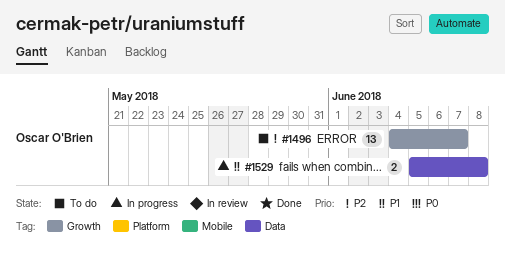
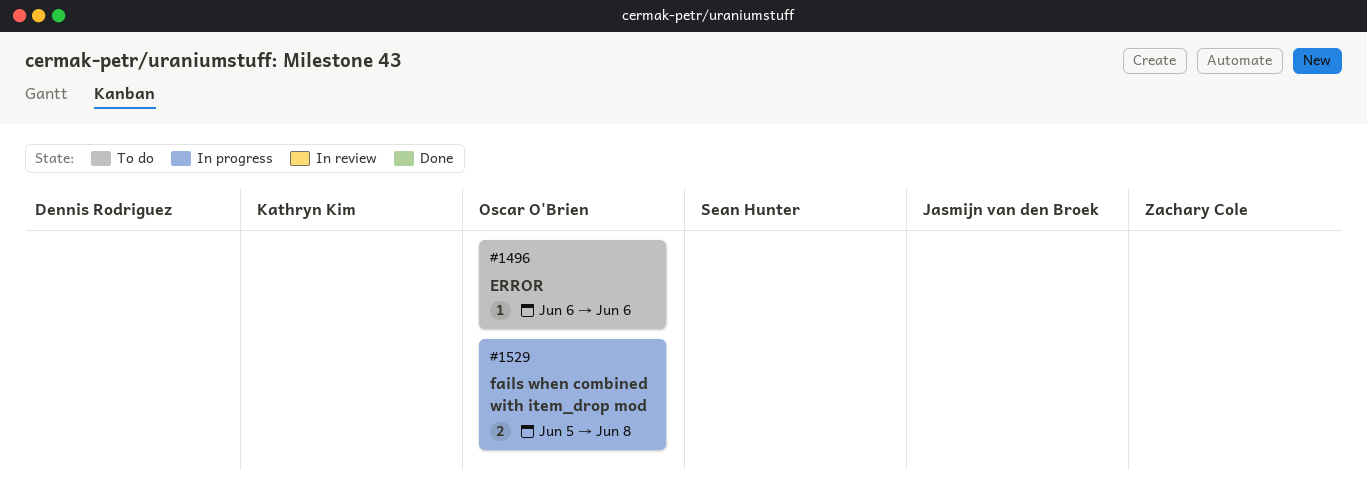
#1496, estimate: 13 -> 1
#1496, start: Jun 4 -> Jun 6
#1496, due: Jun 7 -> Jun 6

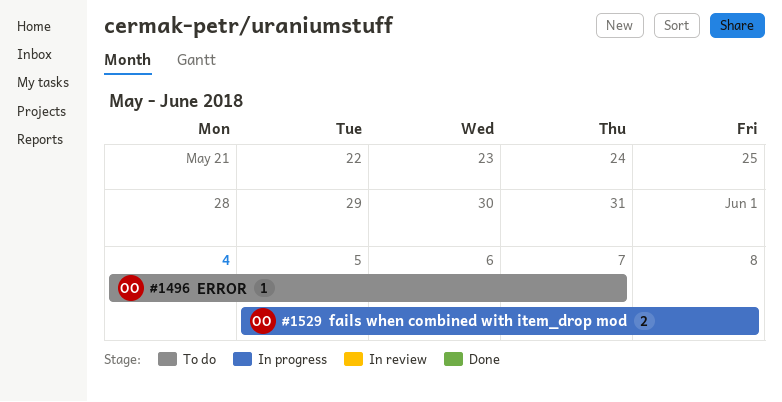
#1496, start: Jun 6 -> Jun 4
#1496, due: Jun 6 -> Jun 7

